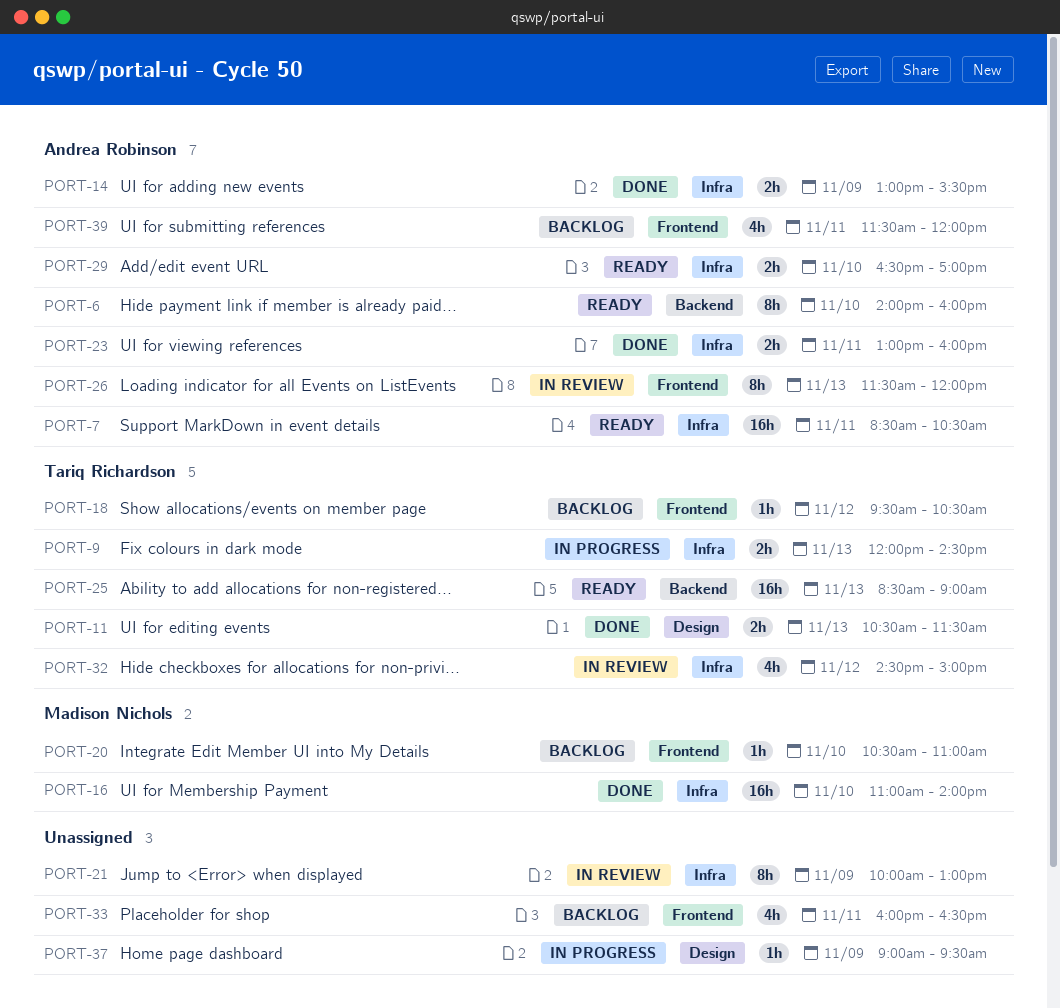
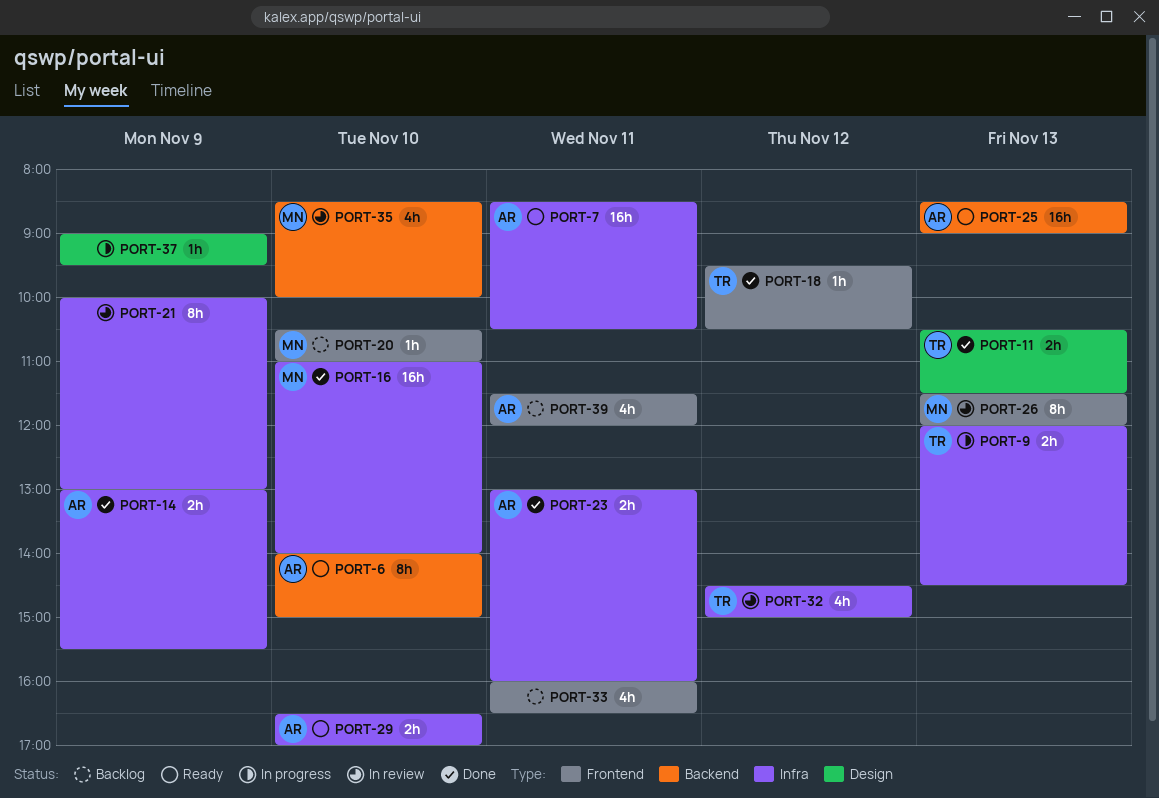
PORT-6, ends: 16:00 -> 15:00
PORT-18, status: Backlog -> Done
PORT-25, owner: Tariq Richardson -> Andrea Robinson
PORT-26, owner: Andrea Robinson -> Madison Nichols
PORT-35: none -> present

